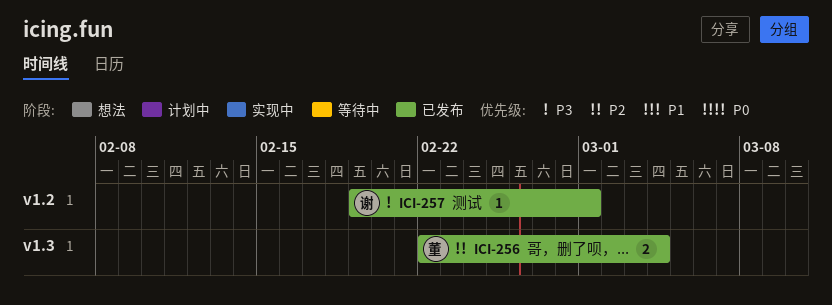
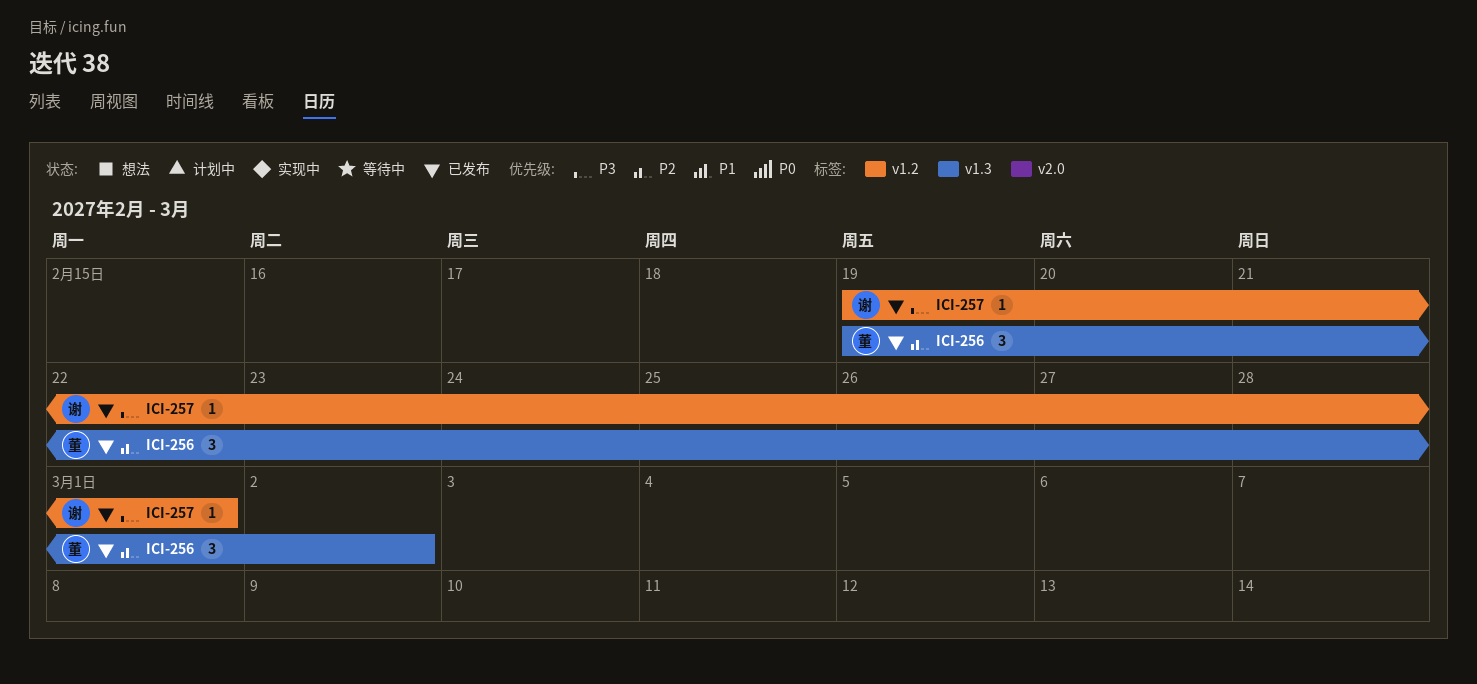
ICI-256, estimate: 2 -> 3
ICI-256, start: Feb 22 -> Feb 19
ICI-256, due: Mar 4 -> Mar 2

